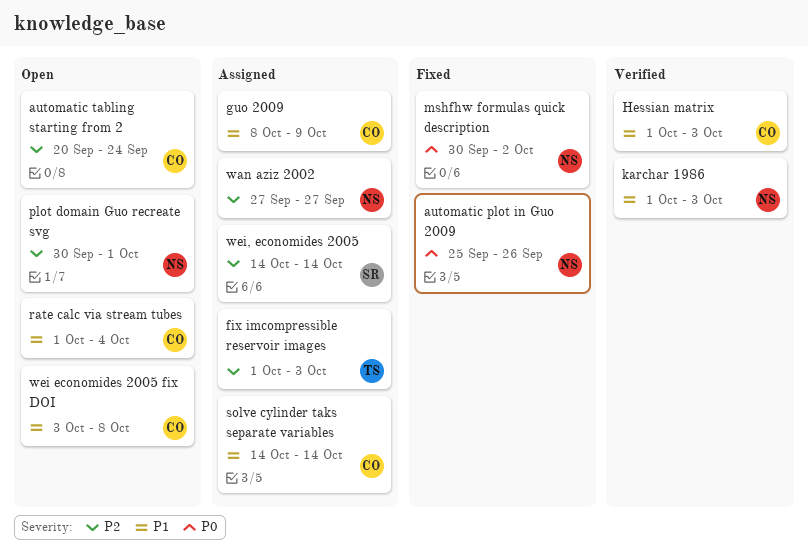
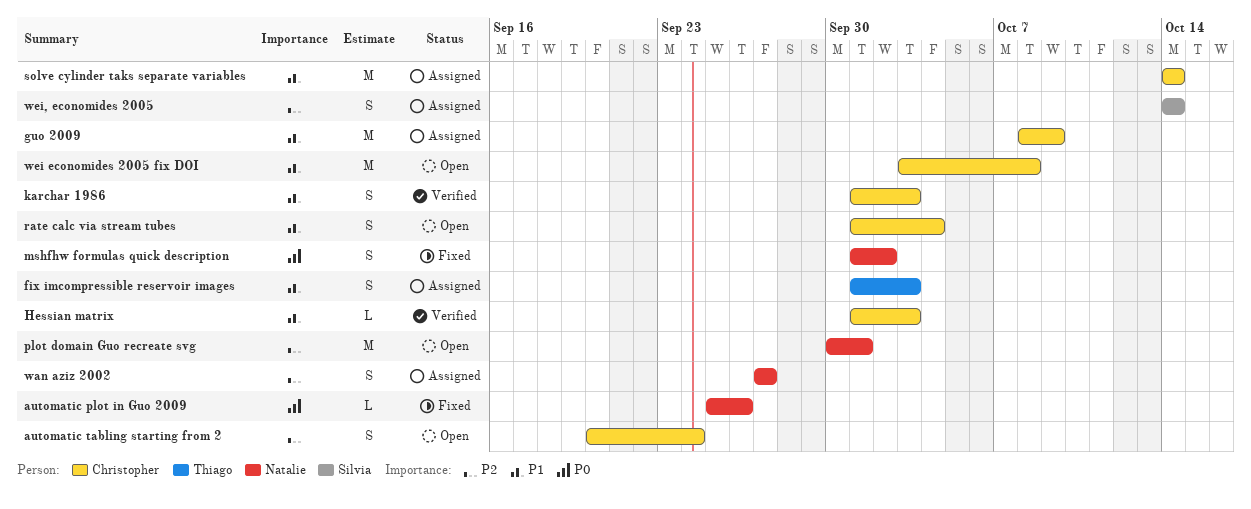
fix imcompressible reservoir images, priority: P2 -> P1
karchar 1986, owner: Natalie -> Christopher
mshfhw formulas quick description, start: Sep 30 -> Oct 1

